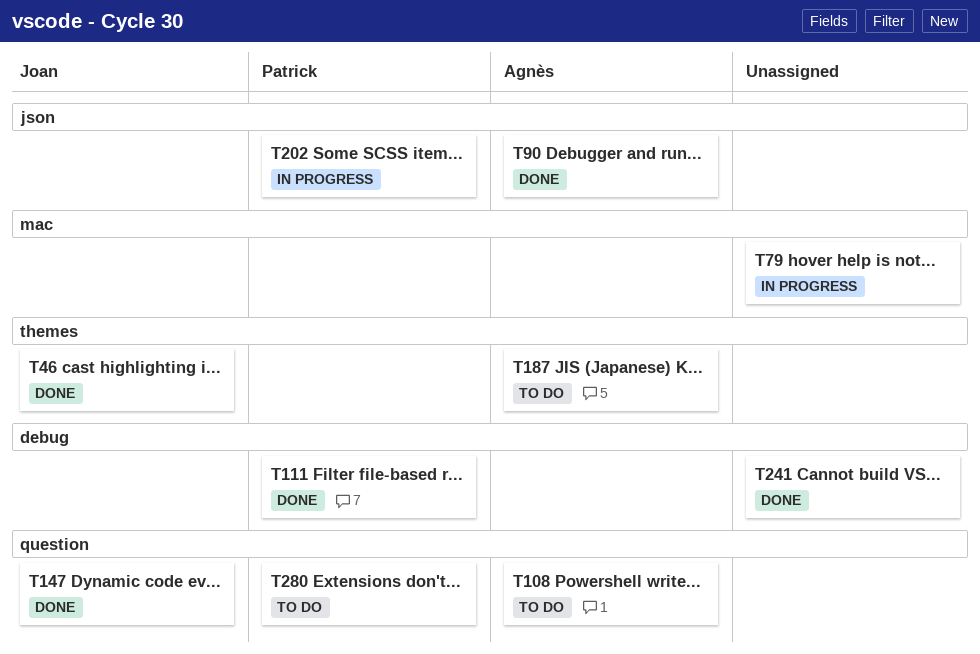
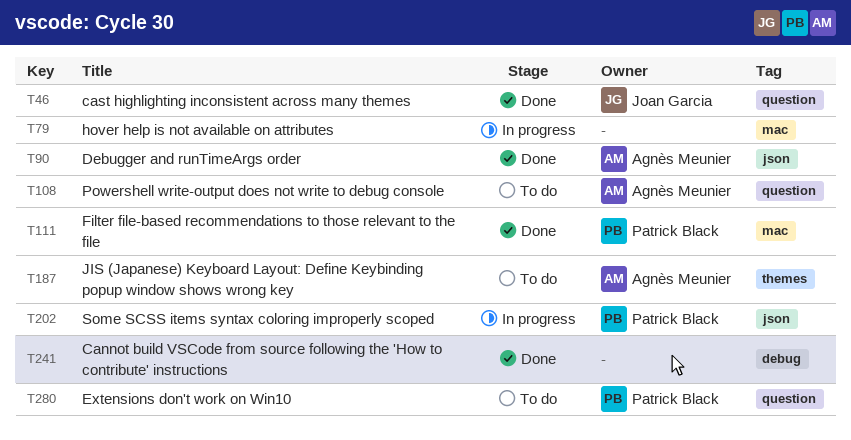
T46, label: themes -> question
T111, label: debug -> mac
T147: present -> none

